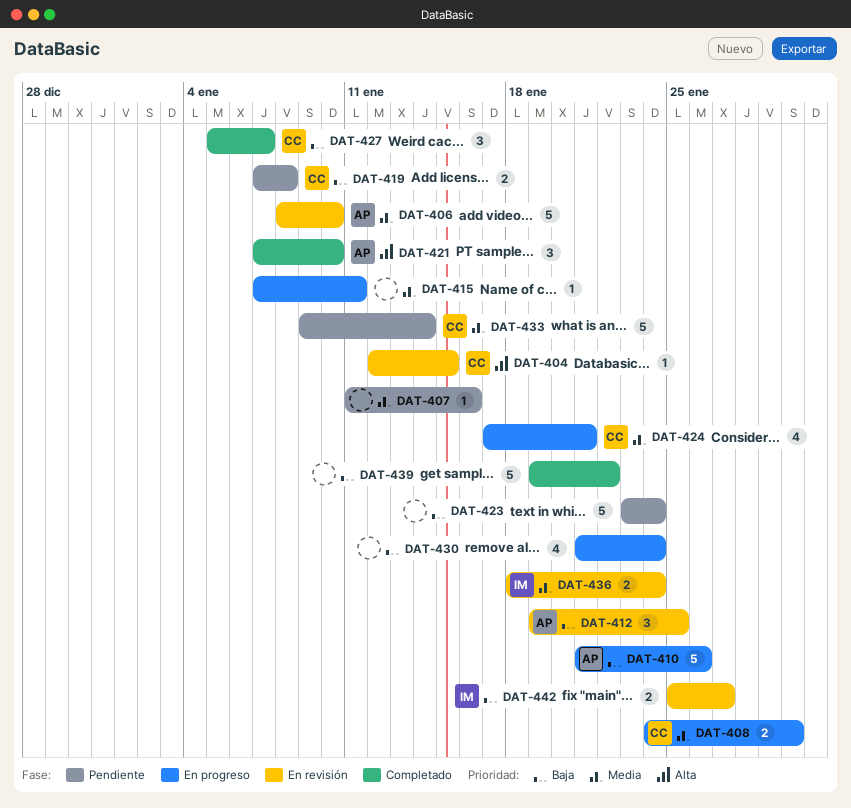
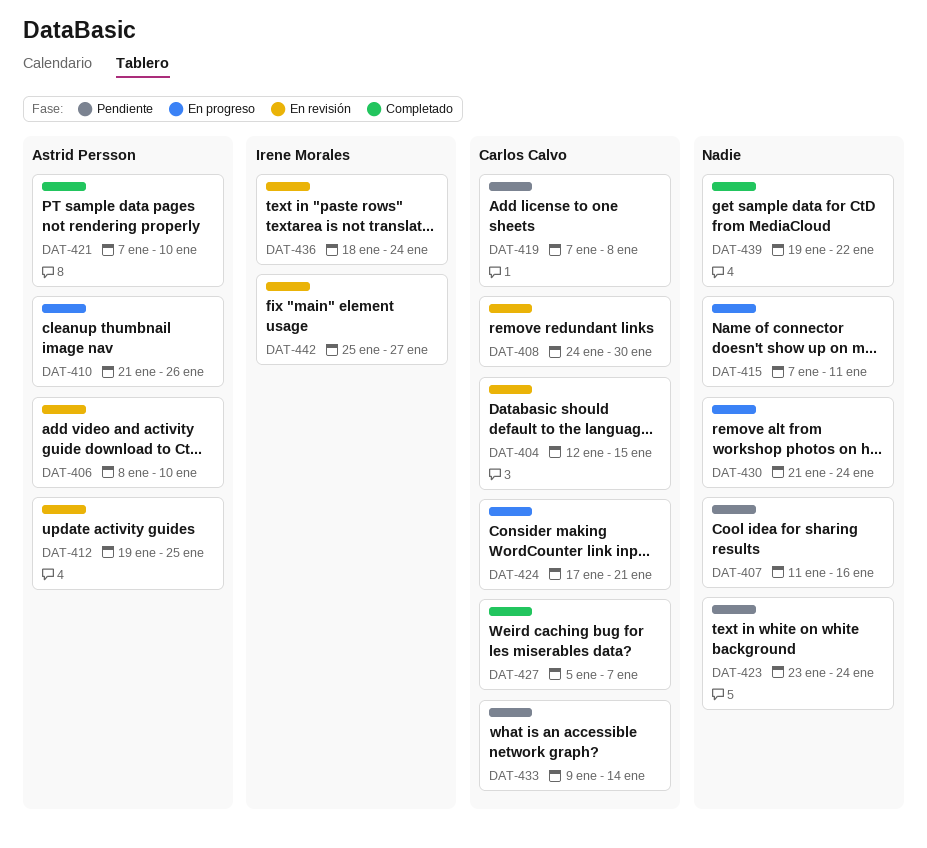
DAT-408, status: En progreso -> En revisión

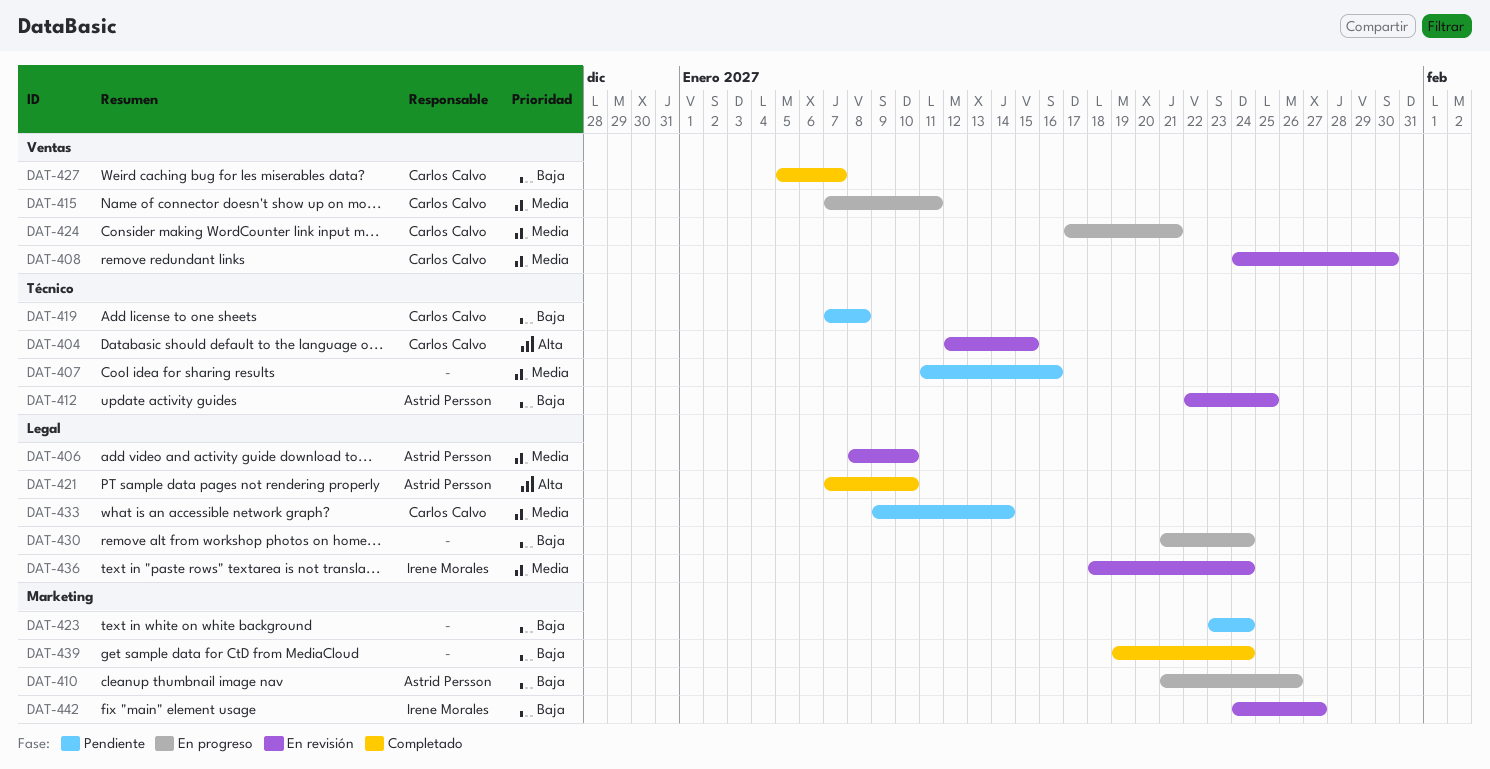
DAT-412, start: Jan 19 -> Jan 22
DAT-415, owner: none -> Carlos Calvo
DAT-439, due: Jan 22 -> Jan 24
DAT-442, start: Jan 25 -> Jan 24

